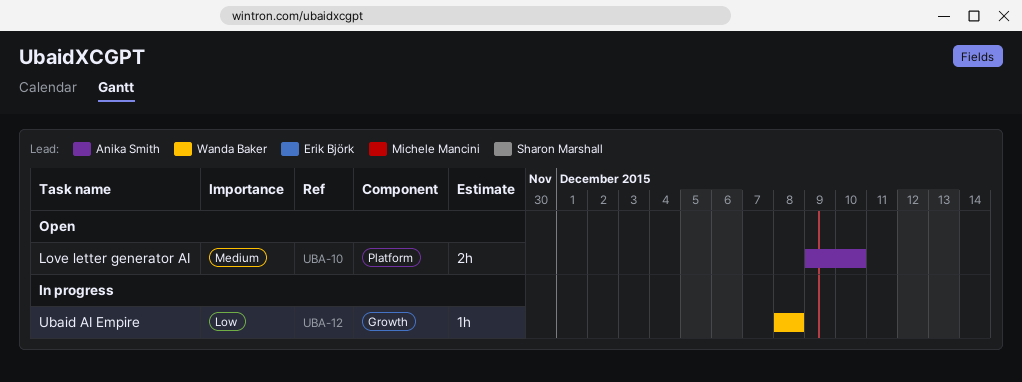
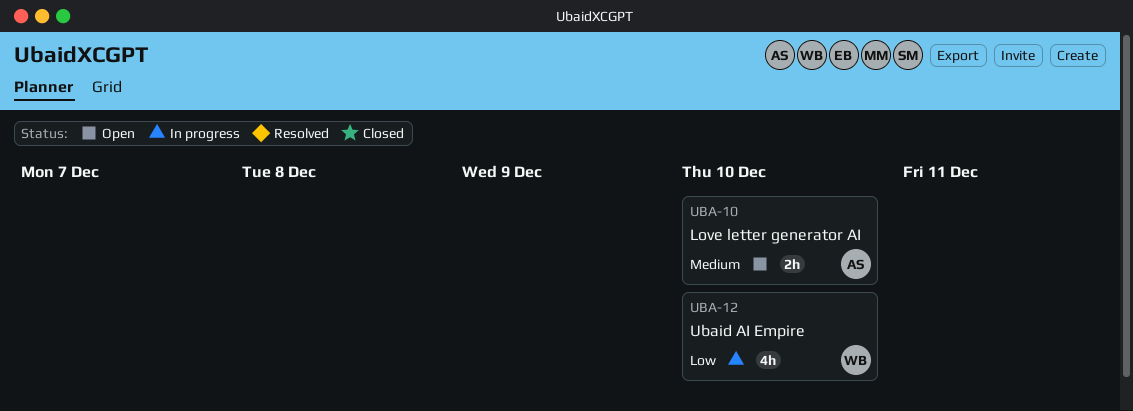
UBA-12, estimate: 1h -> 4h
UBA-12, due: Dec 8 -> Dec 10

